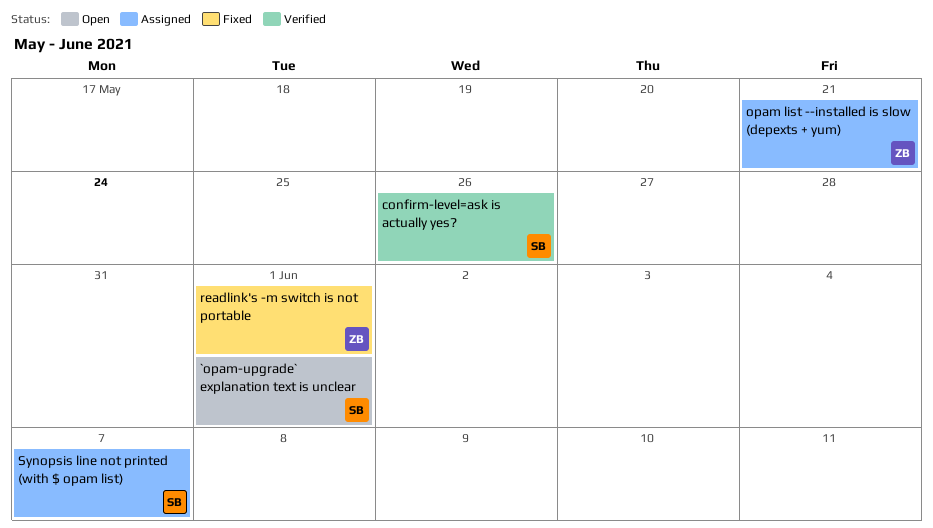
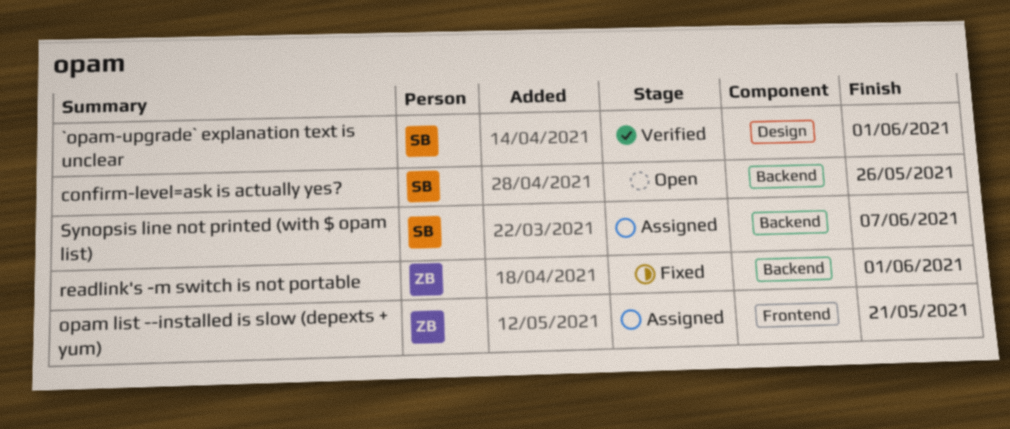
`opam-upgrade` explanation text is unclear, status: Open -> Verified
confirm-level=ask is actually yes?, status: Verified -> Open

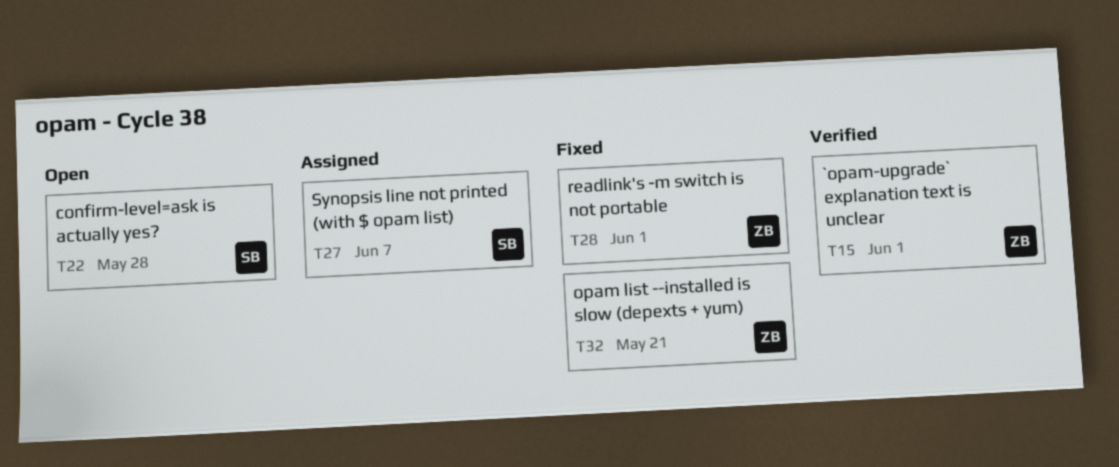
`opam-upgrade` explanation text is unclear, owner: SB -> ZB
confirm-level=ask is actually yes?, due: May 26 -> May 28
opam list --installed is slow (depexts + yum), status: Assigned -> Fixed

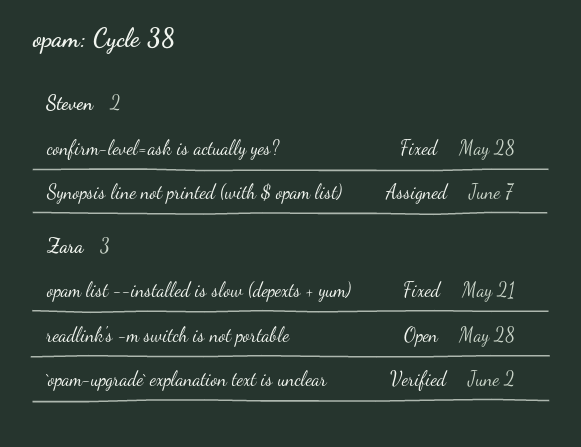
`opam-upgrade` explanation text is unclear, due: Jun 1 -> Jun 2
confirm-level=ask is actually yes?, status: Open -> Fixed
readlink's -m switch is not portable, status: Fixed -> Open
readlink's -m switch is not portable, due: Jun 1 -> May 28

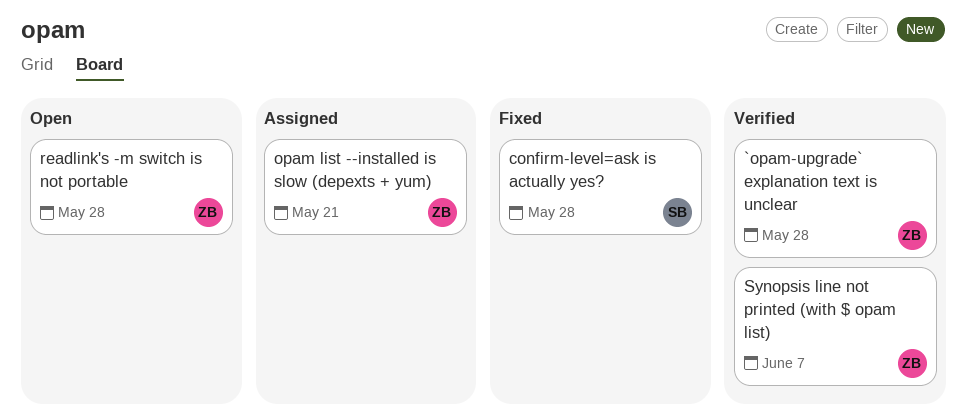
`opam-upgrade` explanation text is unclear, due: Jun 2 -> May 28
opam list --installed is slow (depexts + yum), status: Fixed -> Assigned
Synopsis line not printed (with $ opam list), status: Assigned -> Verified
Synopsis line not printed (with $ opam list), owner: Steven -> Zara

